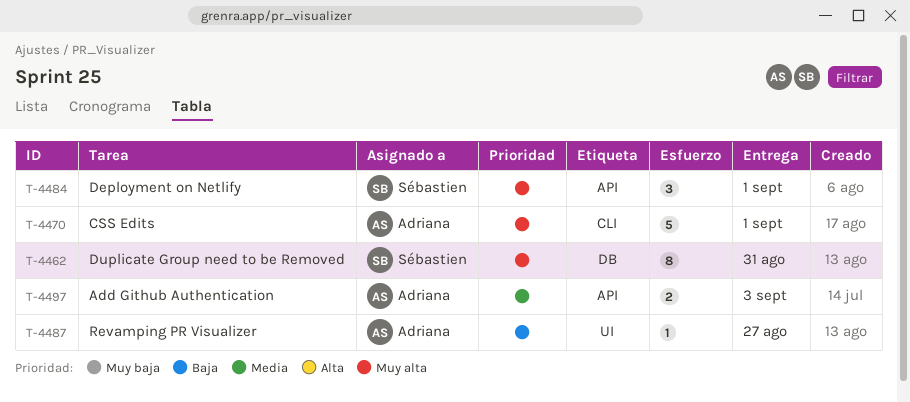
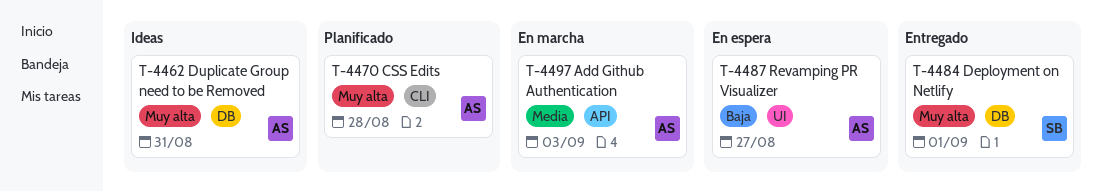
T-4462, owner: Sébastien -> Adriana
T-4470, due: Sep 1 -> Aug 28
T-4484, label: API -> DB

